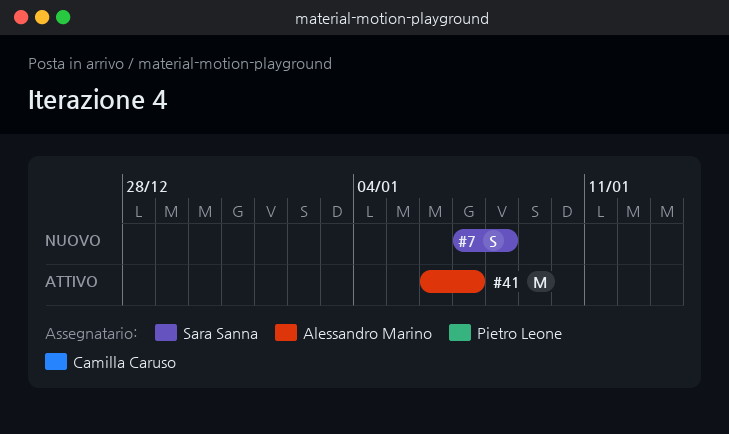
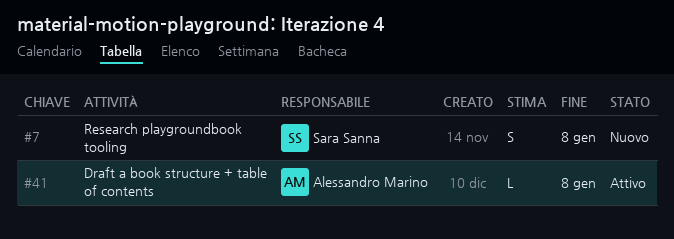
#41, estimate: M -> L
#41, due: Jan 7 -> Jan 8

